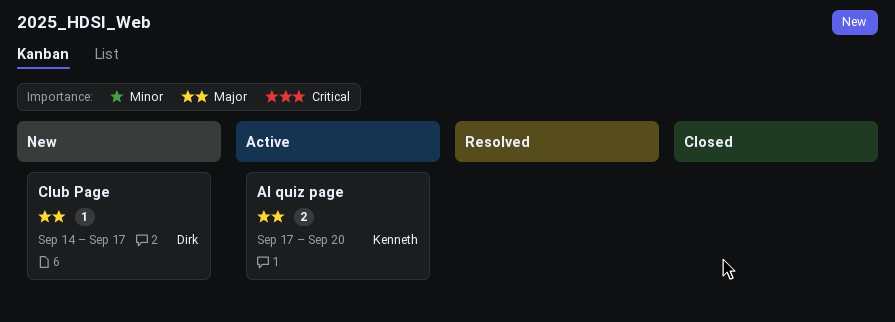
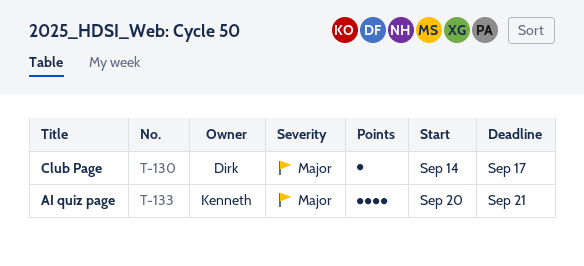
AI quiz page, estimate: 2 -> 4
AI quiz page, start: Sep 17 -> Sep 20
AI quiz page, due: Sep 20 -> Sep 21

